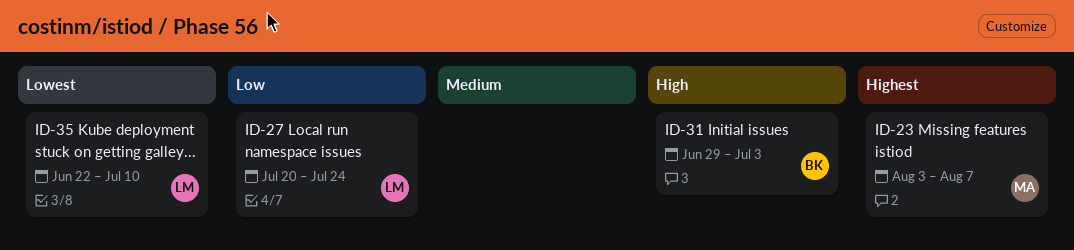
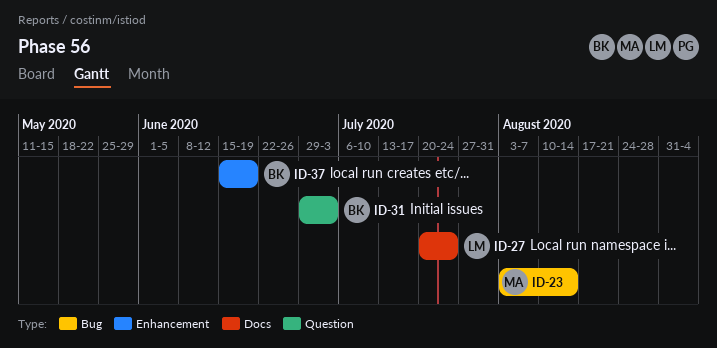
ID-23, due: Aug 7 -> Aug 14
ID-35: present -> none
ID-37: none -> present

